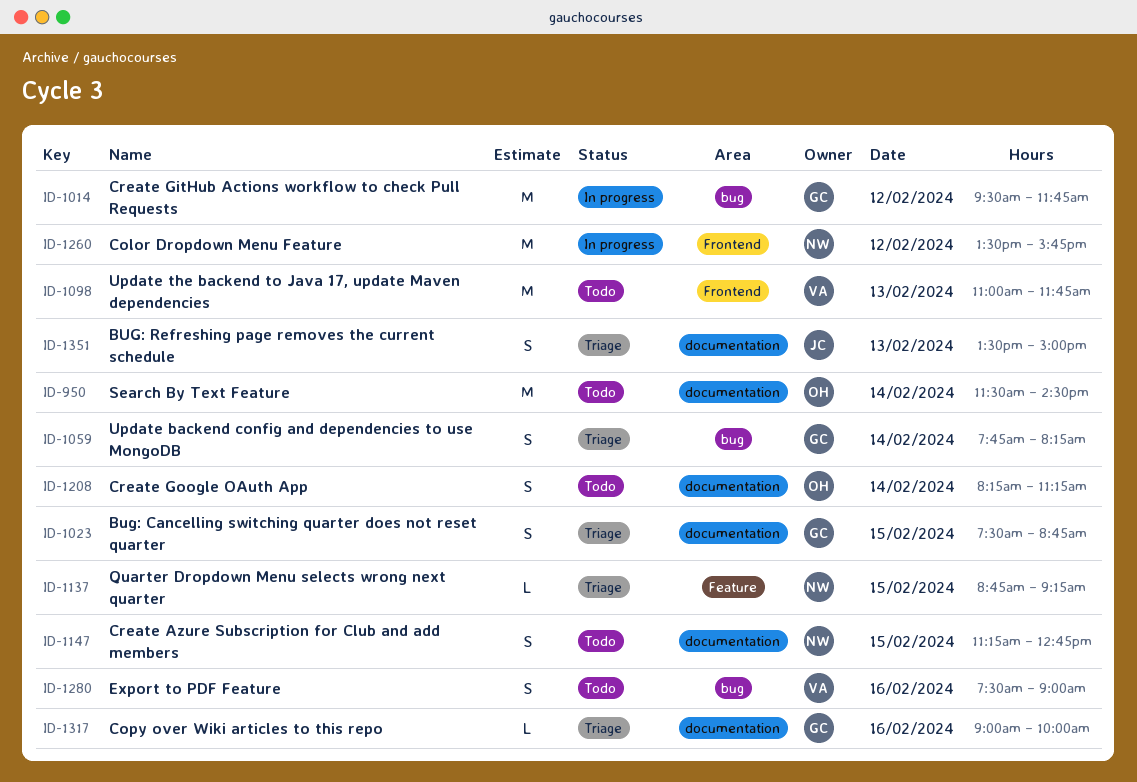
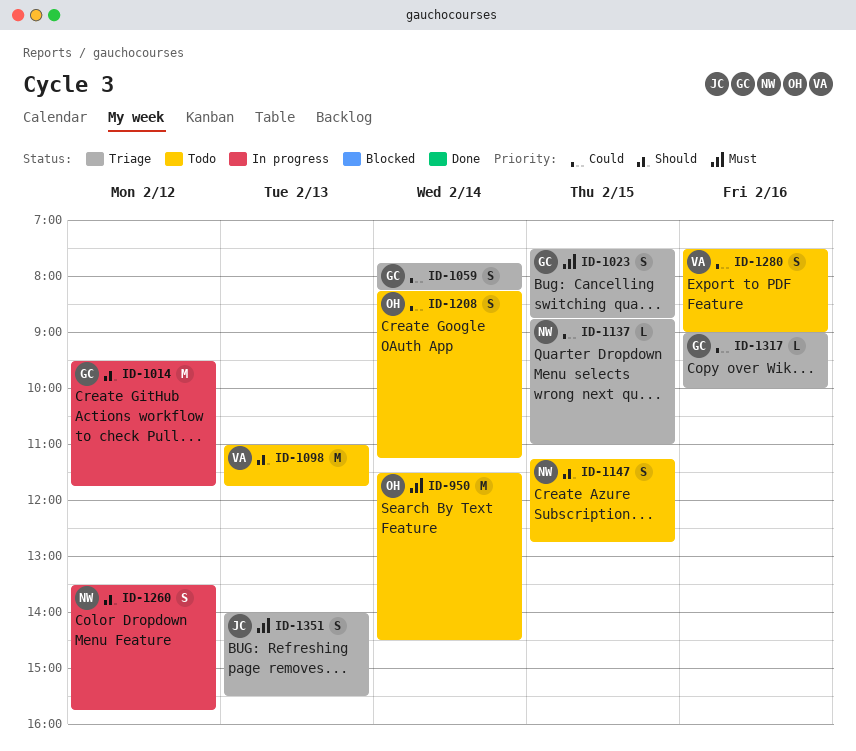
ID-1137, ends: 09:15 -> 11:00
ID-1260, estimate: M -> S
ID-1351, begins: 13:30 -> 14:00
ID-1351, ends: 15:00 -> 15:30

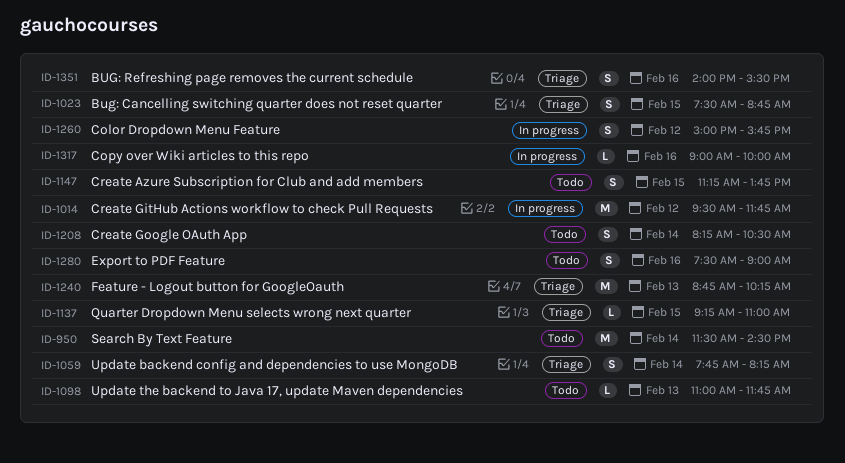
ID-1098, estimate: M -> L
ID-1137, begins: 08:45 -> 09:15
ID-1147, ends: 12:45 -> 13:45
ID-1208, ends: 11:15 -> 10:30
ID-1240: none -> present
ID-1260, begins: 13:30 -> 15:00
ID-1317, status: Triage -> In progress
ID-1351, day: Feb 13 -> Feb 16

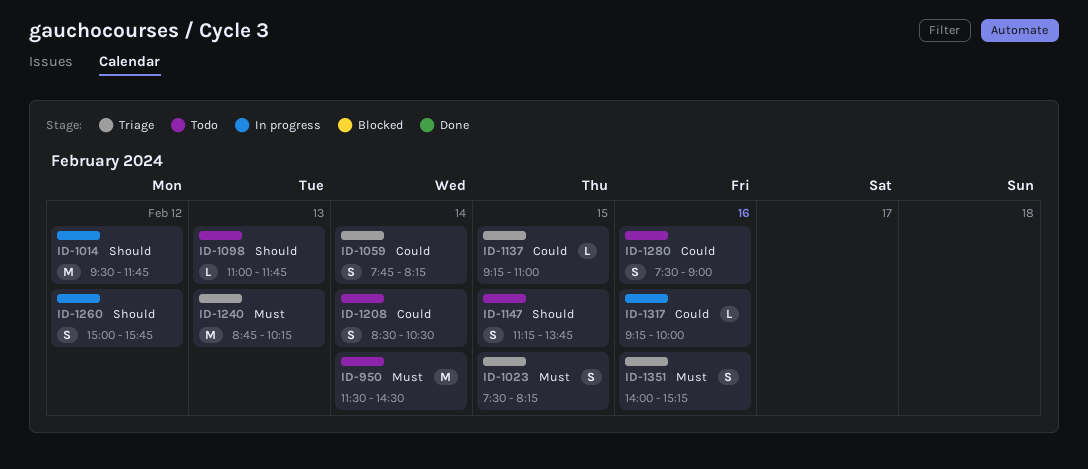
ID-1023, ends: 08:45 -> 08:15
ID-1208, begins: 08:15 -> 08:30
ID-1317, begins: 09:00 -> 09:15
ID-1351, ends: 15:30 -> 15:15

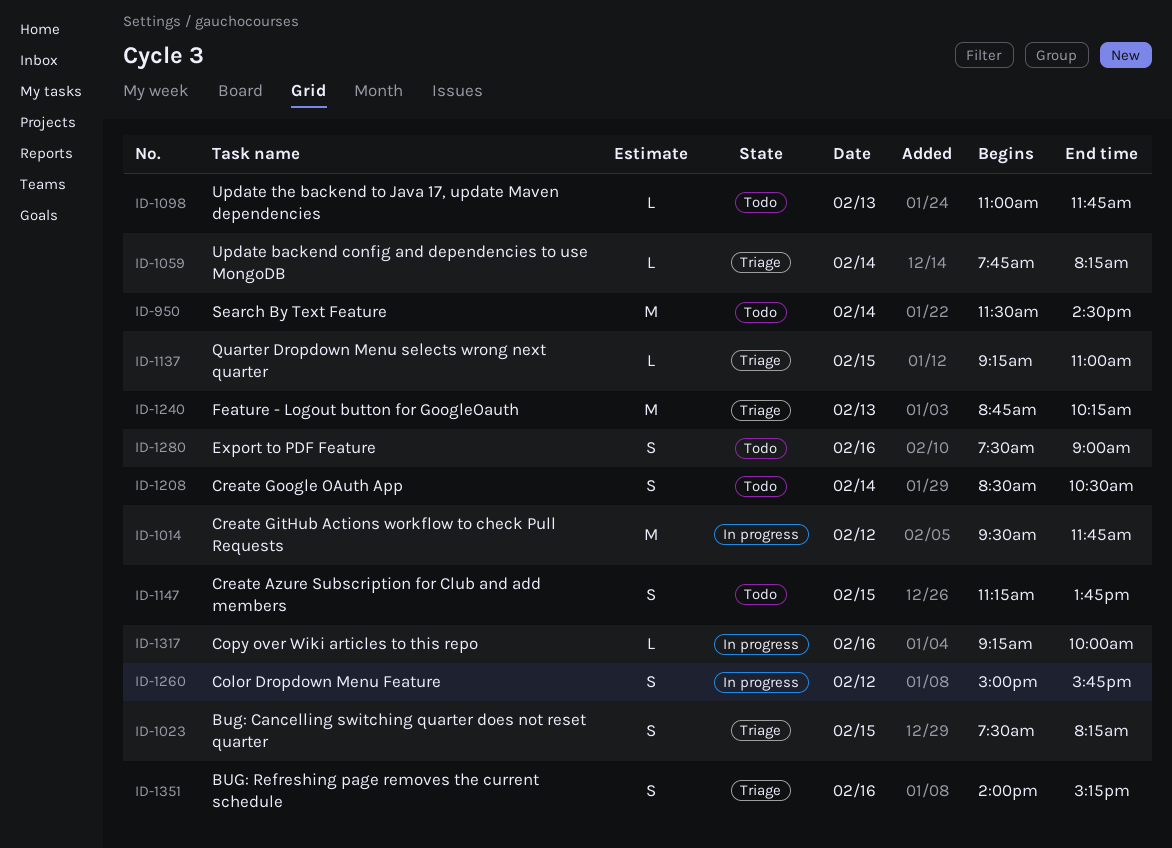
ID-1059, estimate: S -> L

